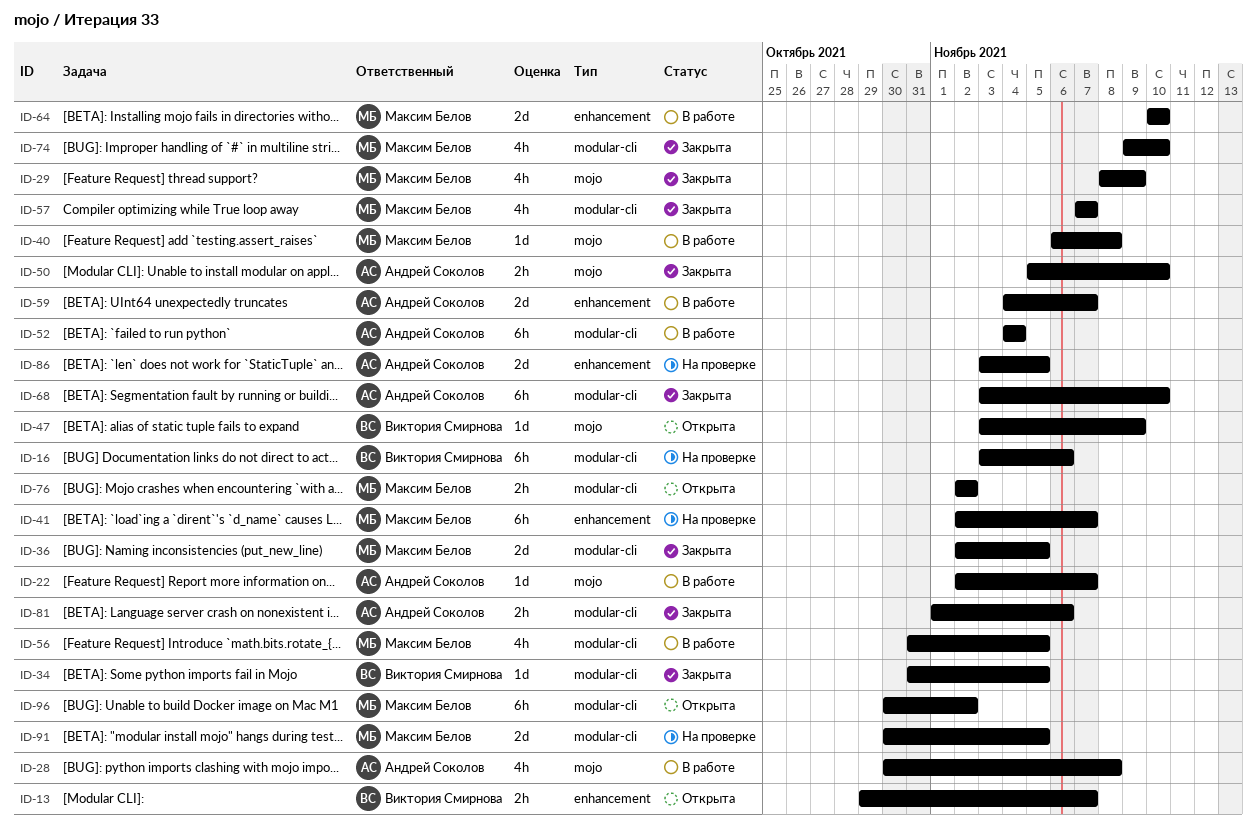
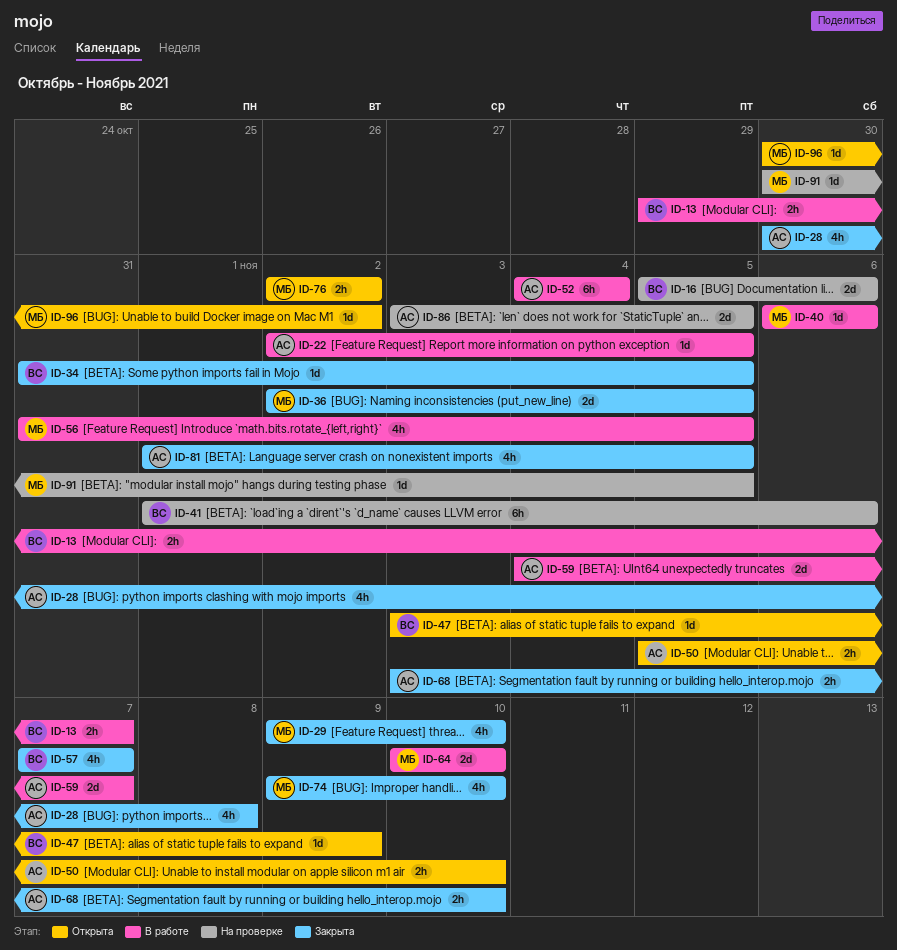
ID-13, status: Открыта -> В работе
ID-16, estimate: 6h -> 2d
ID-16, start: Nov 3 -> Nov 5
ID-22, due: Nov 7 -> Nov 5
ID-28, status: В работе -> Закрыта
ID-29, start: Nov 8 -> Nov 9
ID-29, due: Nov 9 -> Nov 10
ID-40, due: Nov 8 -> Nov 6
ID-41, owner: Максим Белов -> Виктория Смирнова
ID-41, start: Nov 2 -> Nov 1
ID-41, due: Nov 7 -> Nov 6
ID-50, status: Закрыта -> Открыта
ID-57, owner: Максим Белов -> Виктория Смирнова
ID-68, estimate: 6h -> 2h
ID-81, estimate: 2h -> 4h
ID-81, due: Nov 6 -> Nov 5
ID-91, estimate: 2d -> 1d
ID-96, estimate: 6h -> 1d

